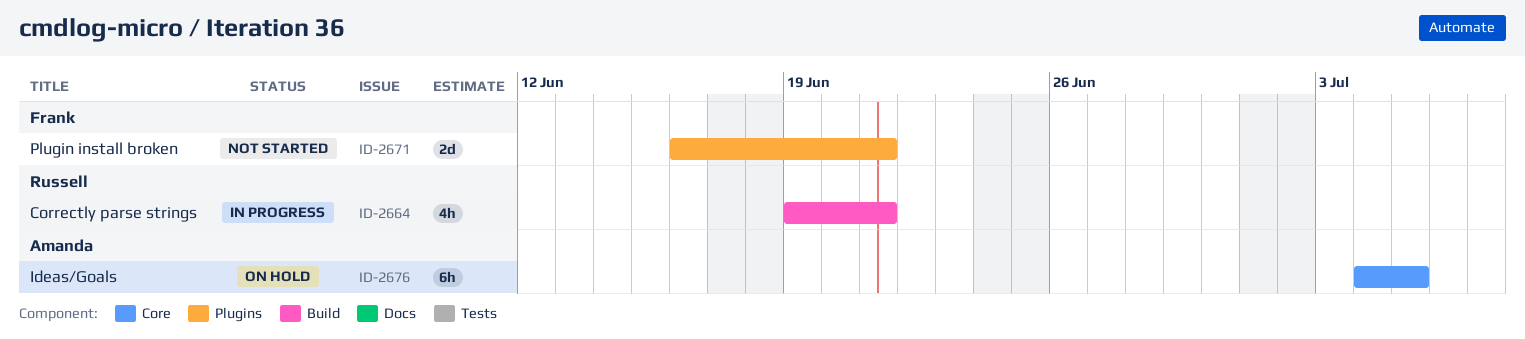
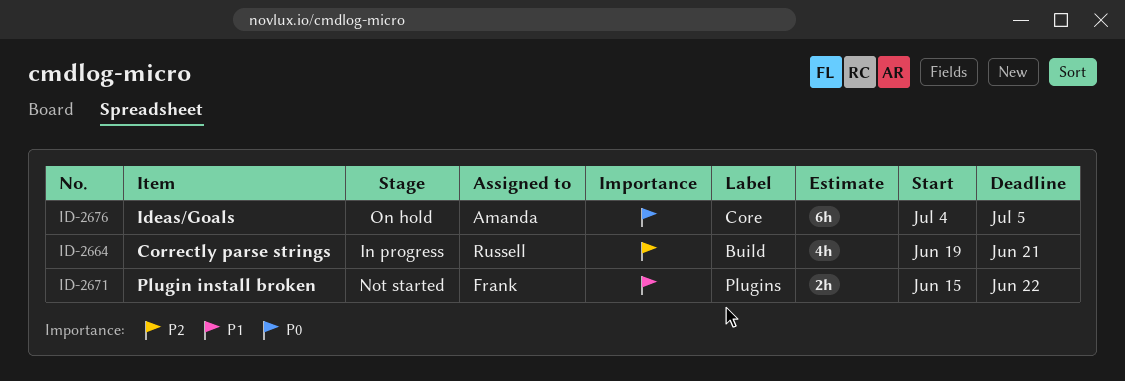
ID-2671, estimate: 2d -> 2h
ID-2671, start: Jun 16 -> Jun 15
ID-2671, due: Jun 21 -> Jun 22

